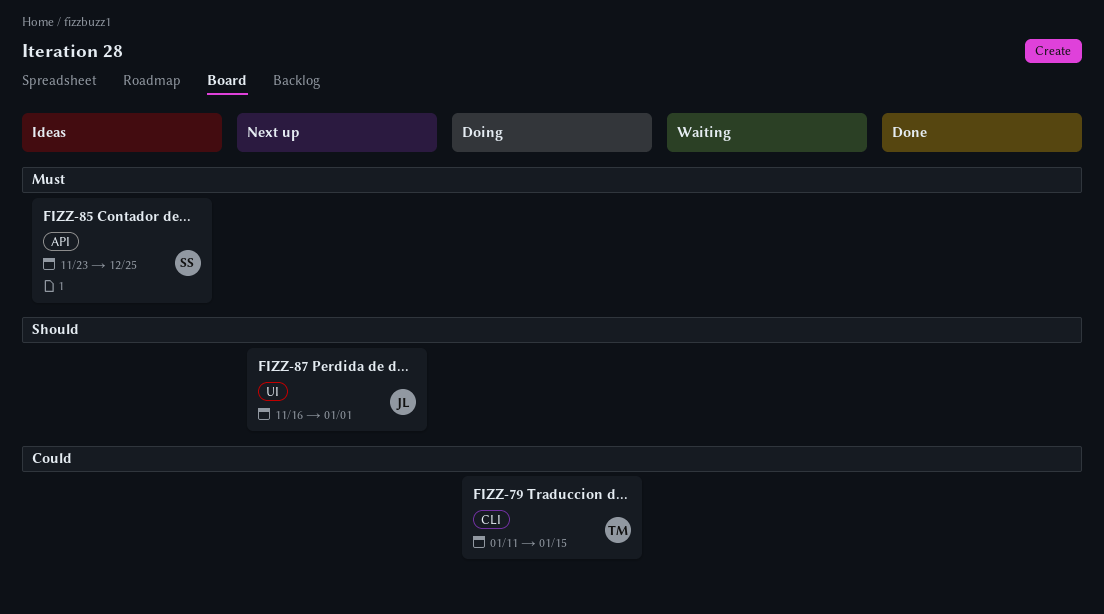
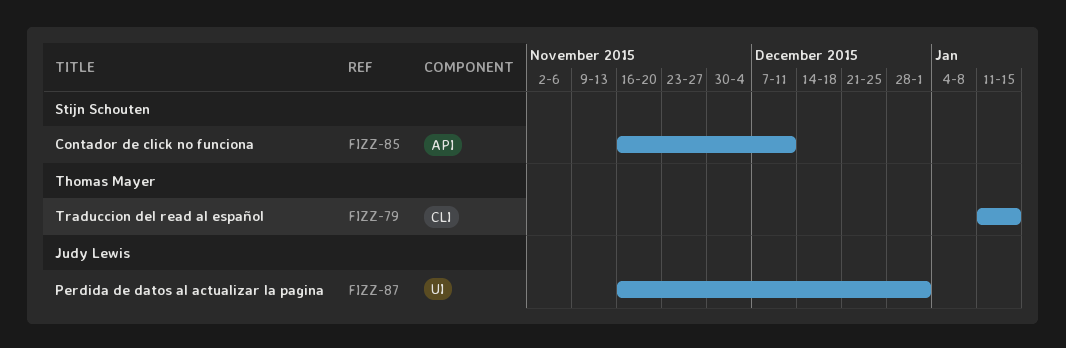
FIZZ-85, start: Nov 23 -> Nov 16
FIZZ-85, due: Dec 25 -> Dec 11

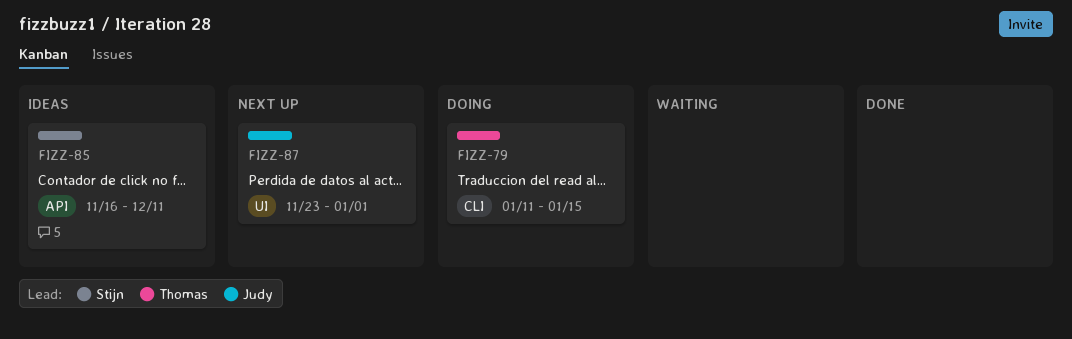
FIZZ-87, start: Nov 16 -> Nov 23

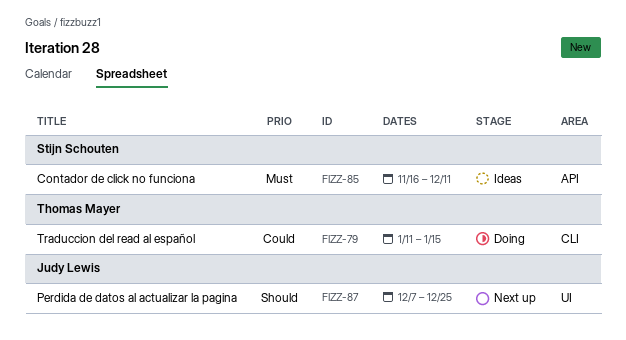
FIZZ-87, start: Nov 23 -> Dec 7
FIZZ-87, due: Jan 1 -> Dec 25

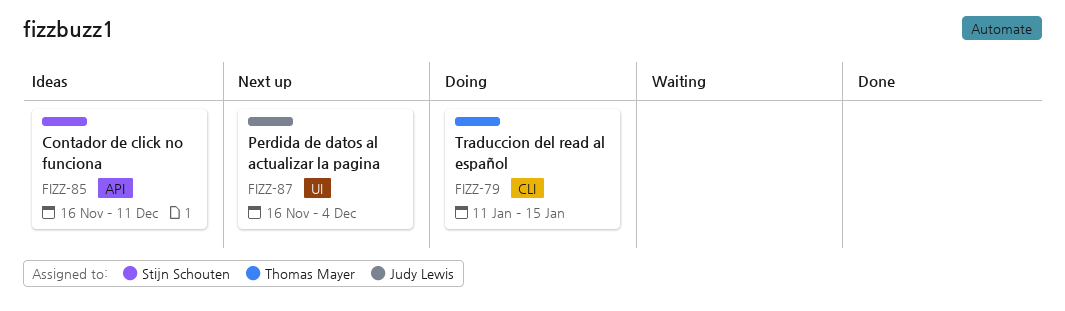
FIZZ-87, start: Dec 7 -> Nov 16
FIZZ-87, due: Dec 25 -> Dec 4

